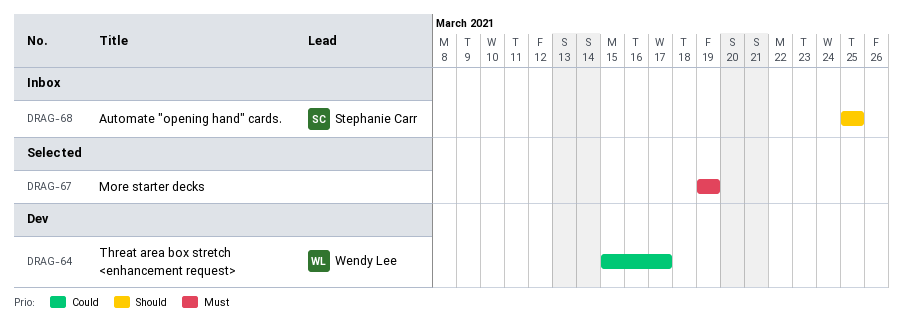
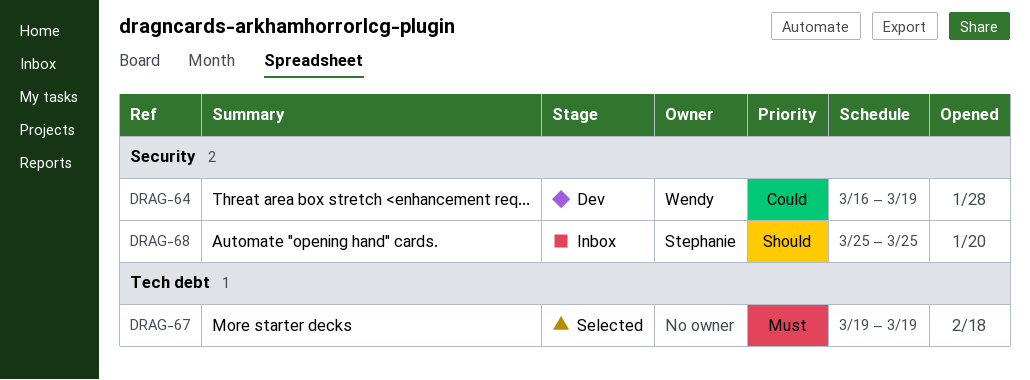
DRAG-64, start: Mar 15 -> Mar 16
DRAG-64, due: Mar 17 -> Mar 19

